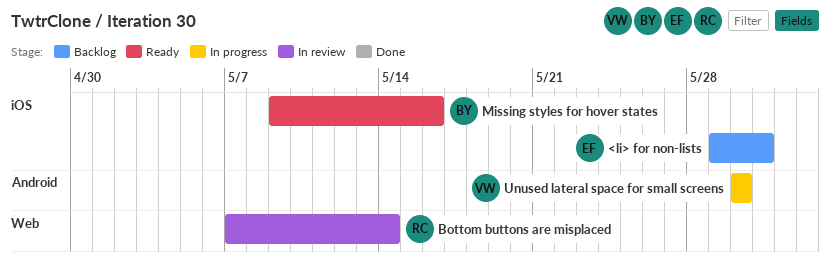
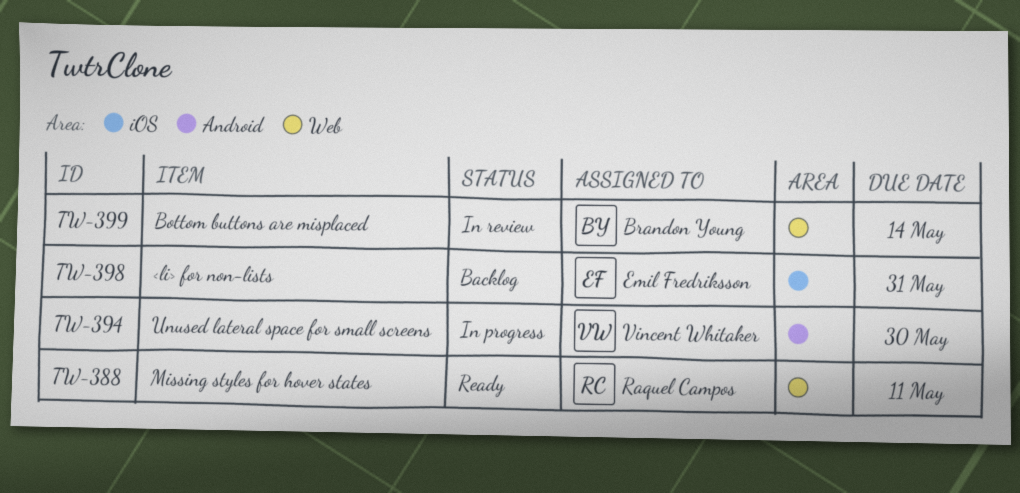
Bottom buttons are misplaced, owner: Raquel Campos -> Brandon Young
Missing styles for hover states, owner: Brandon Young -> Raquel Campos
Missing styles for hover states, label: iOS -> Web
Missing styles for hover states, due: May 16 -> May 11

